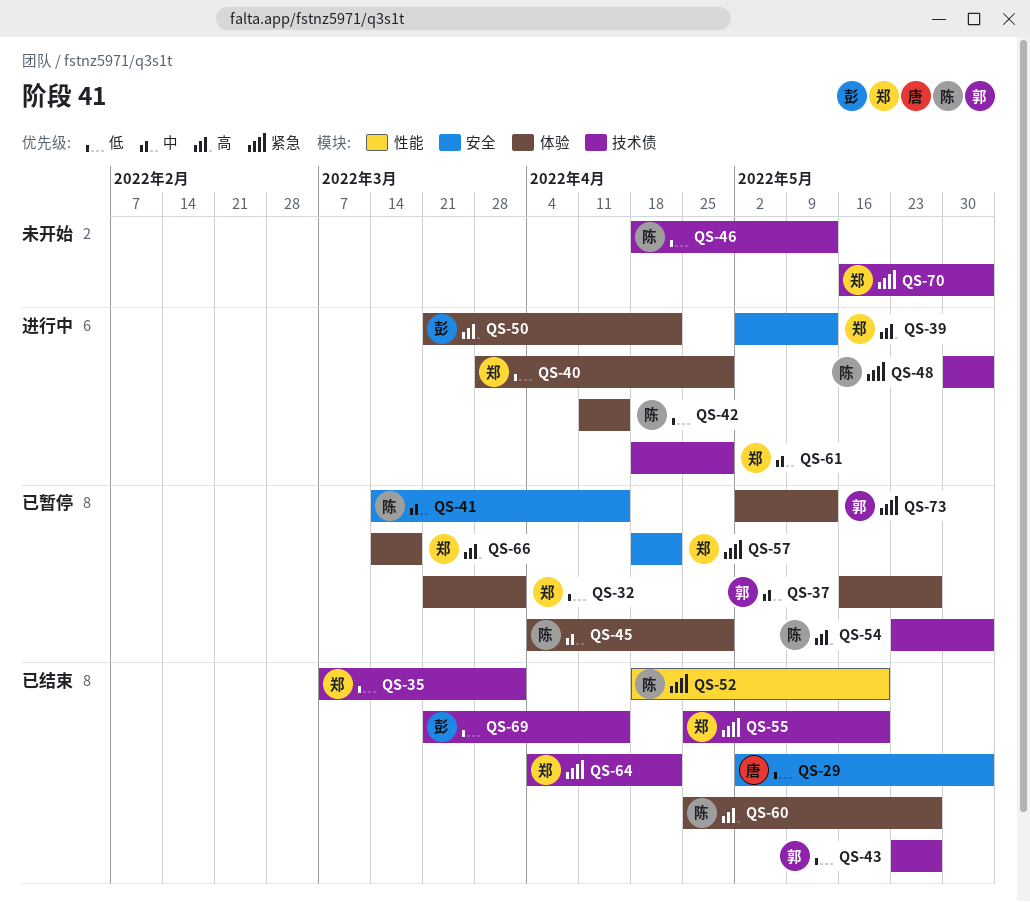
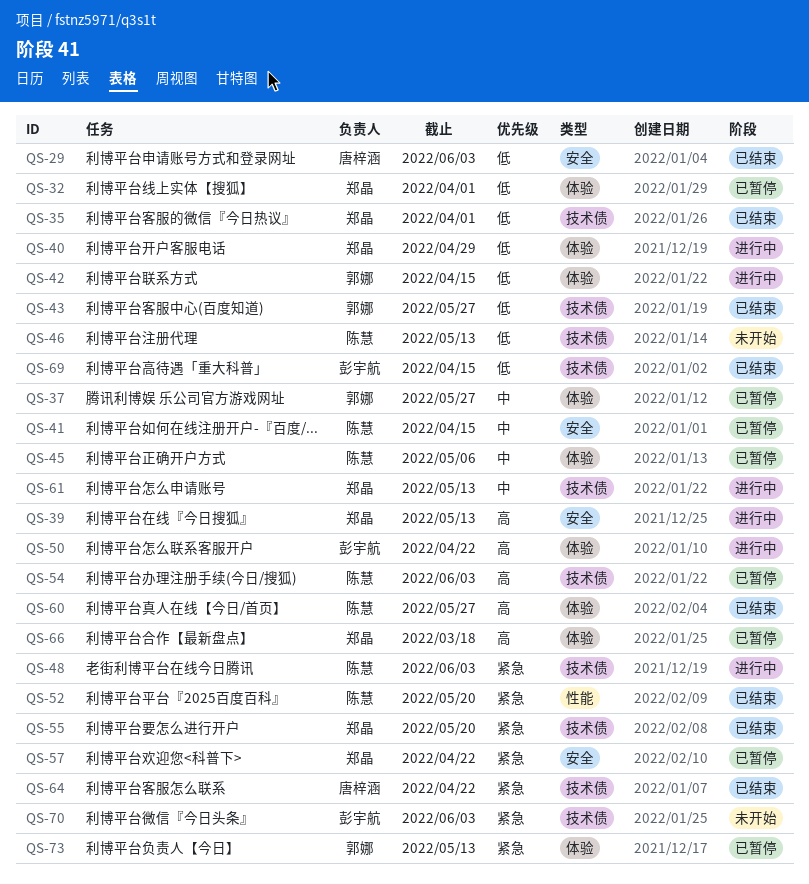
QS-42, owner: 陈慧 -> 郭娜
QS-45, due: Apr 29 -> May 6
QS-61, due: Apr 29 -> May 13
QS-64, owner: 郑晶 -> 唐梓涵
QS-70, owner: 郑晶 -> 彭宇航

